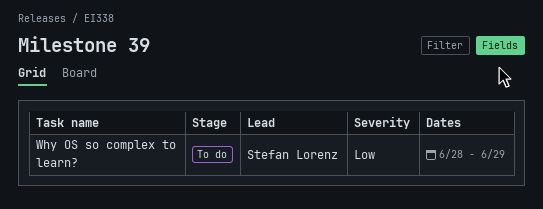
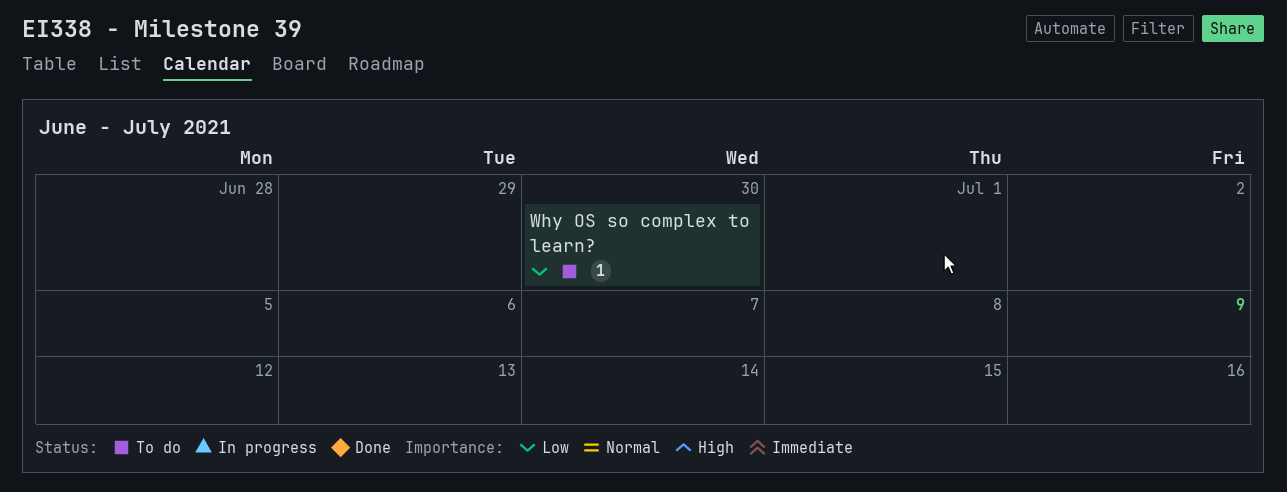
Why OS so complex to learn?, due: Jun 29 -> Jun 30

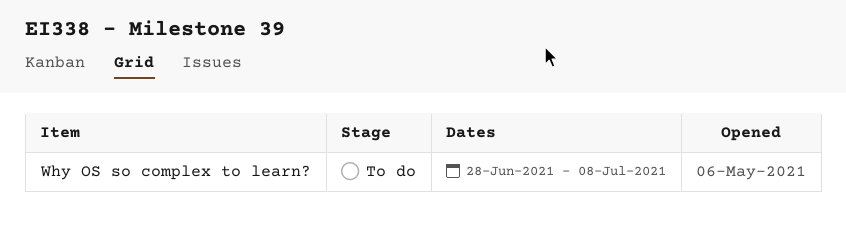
Why OS so complex to learn?, due: Jun 30 -> Jul 8

